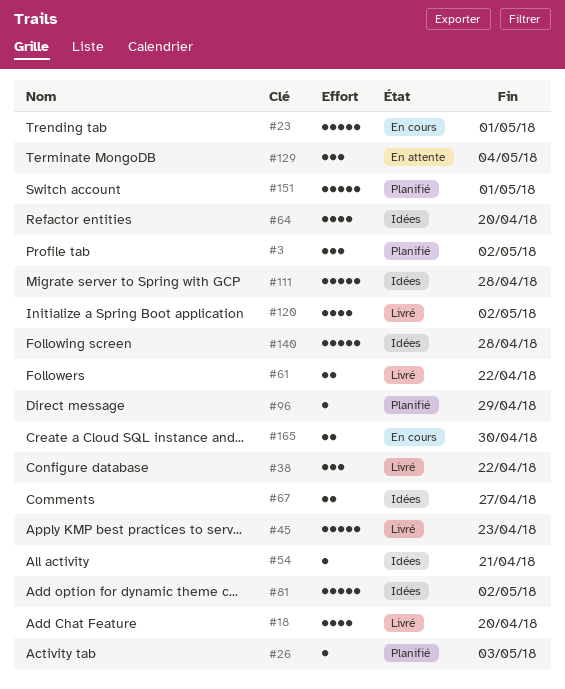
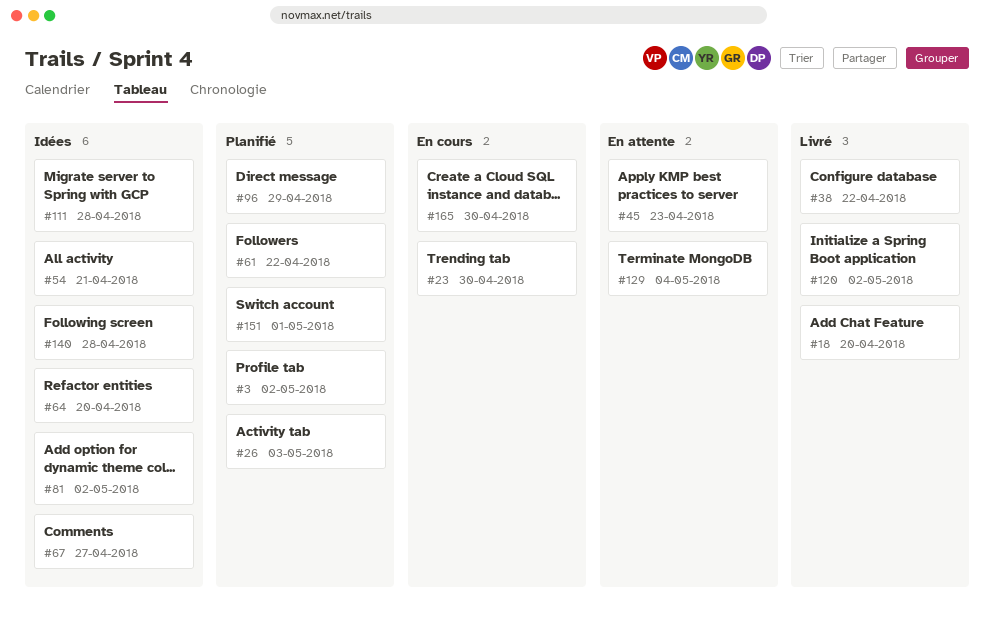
#23, due: May 1 -> Apr 30
#45, status: Livré -> En attente
#61, status: Livré -> Planifié

